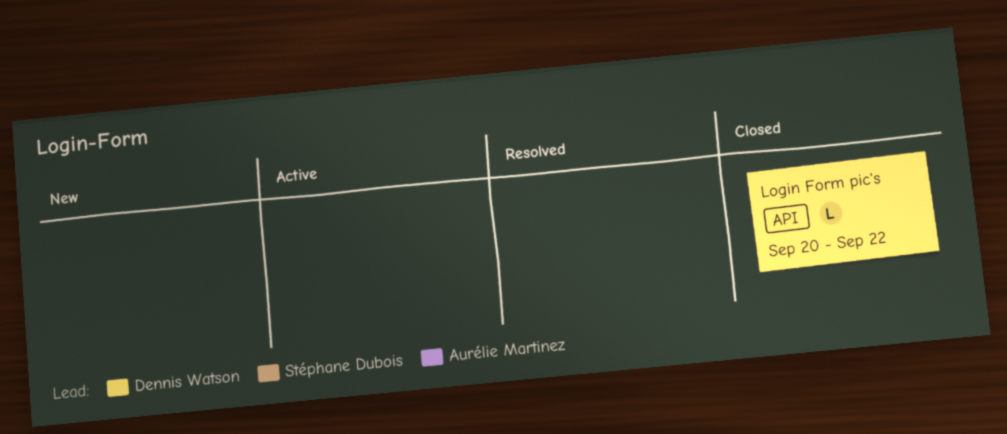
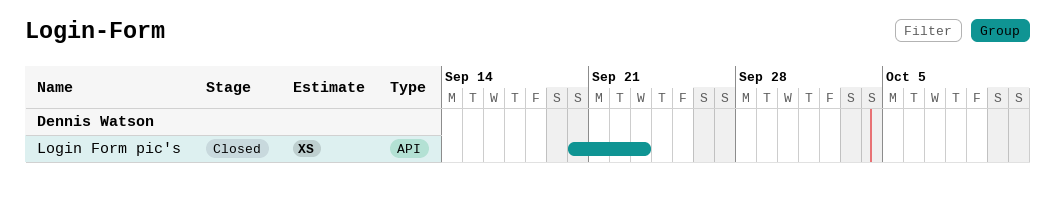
Login Form pic's, estimate: L -> XS
Login Form pic's, due: Sep 22 -> Sep 23

